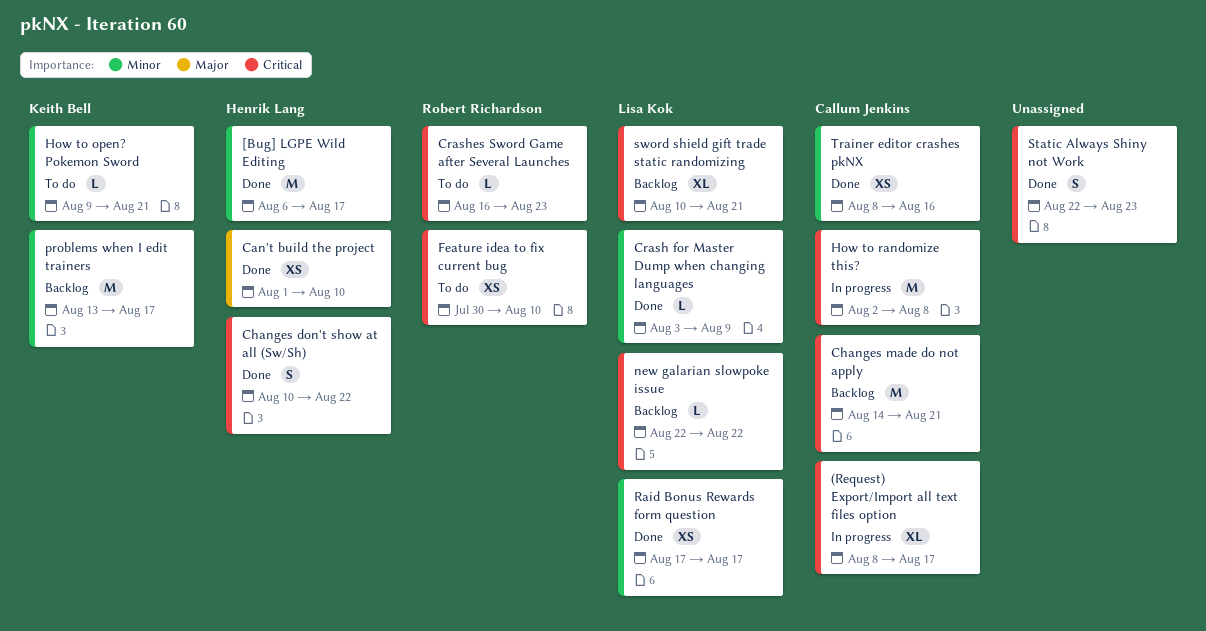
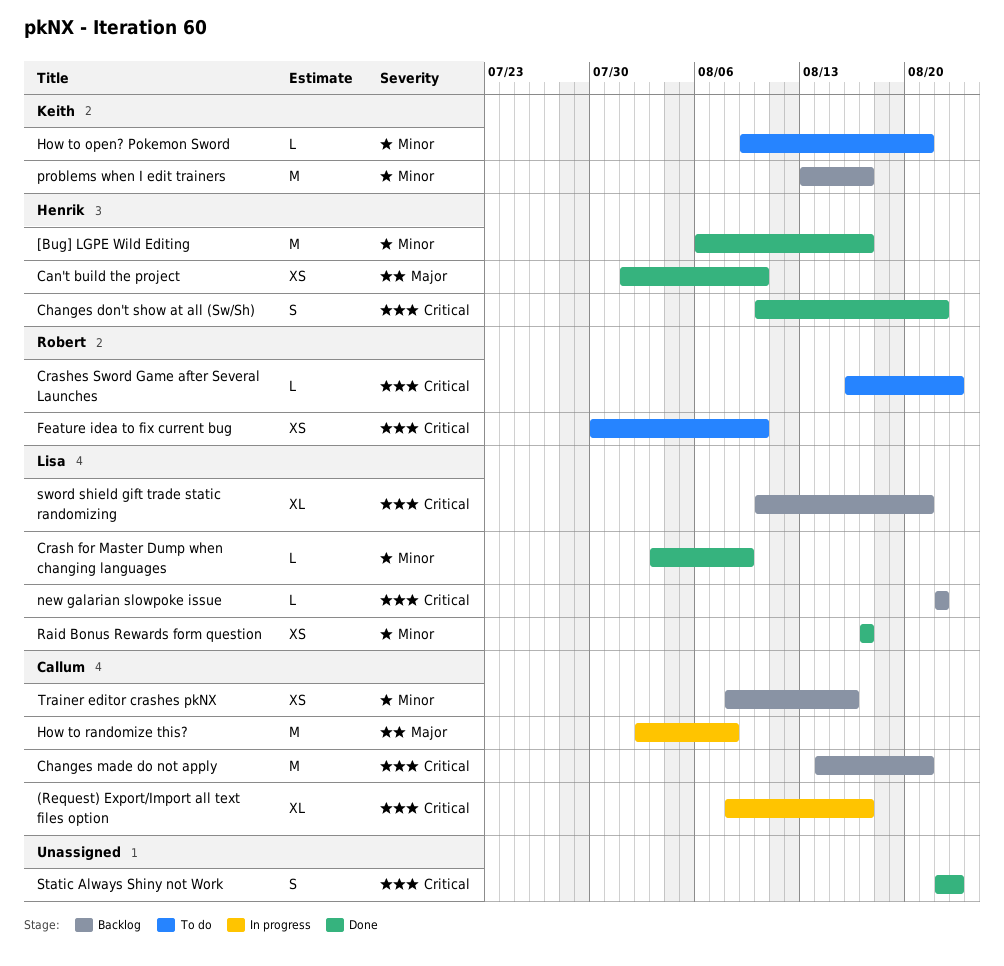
How to randomize this?, priority: Critical -> Major
Trainer editor crashes pkNX, status: Done -> Backlog

